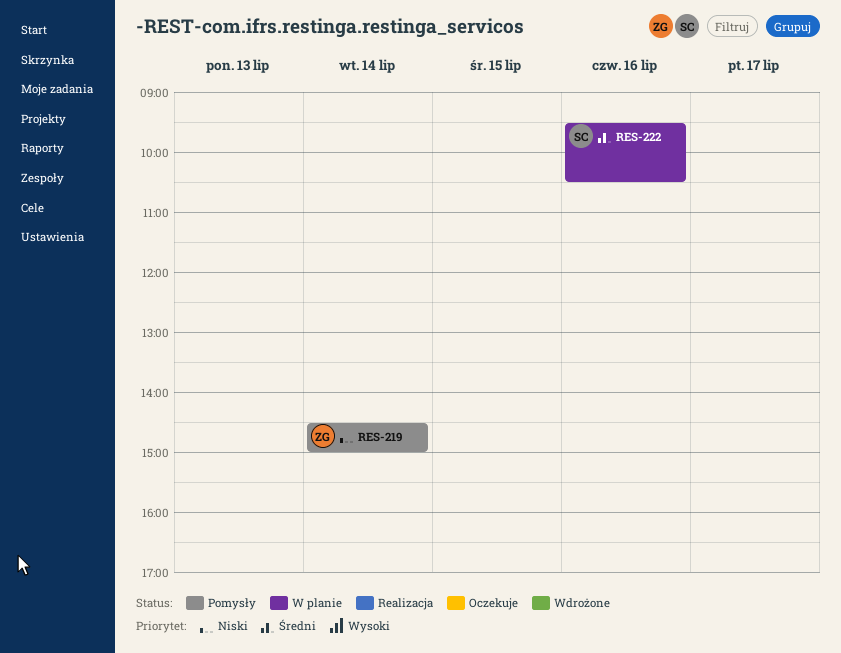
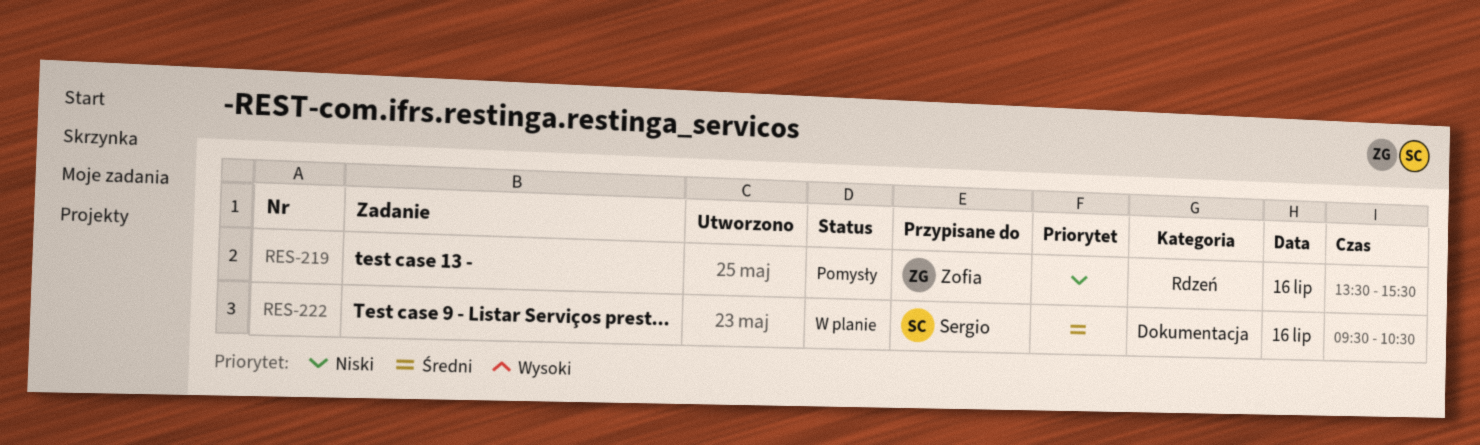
RES-219, day: Jul 14 -> Jul 16
RES-219, begins: 14:30 -> 13:30
RES-219, ends: 15:00 -> 15:30

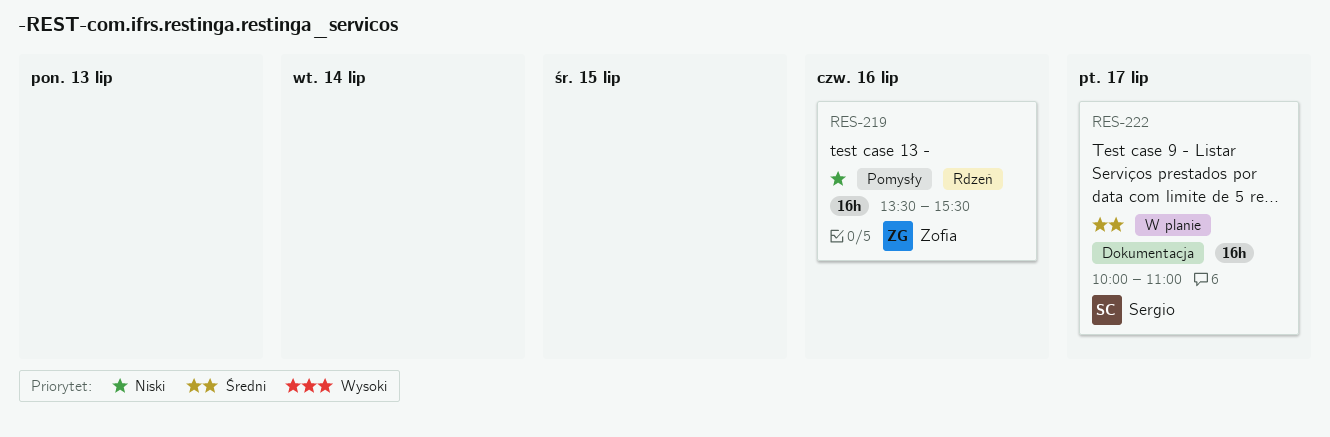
RES-222, day: Jul 16 -> Jul 17
RES-222, begins: 09:30 -> 10:00
RES-222, ends: 10:30 -> 11:00

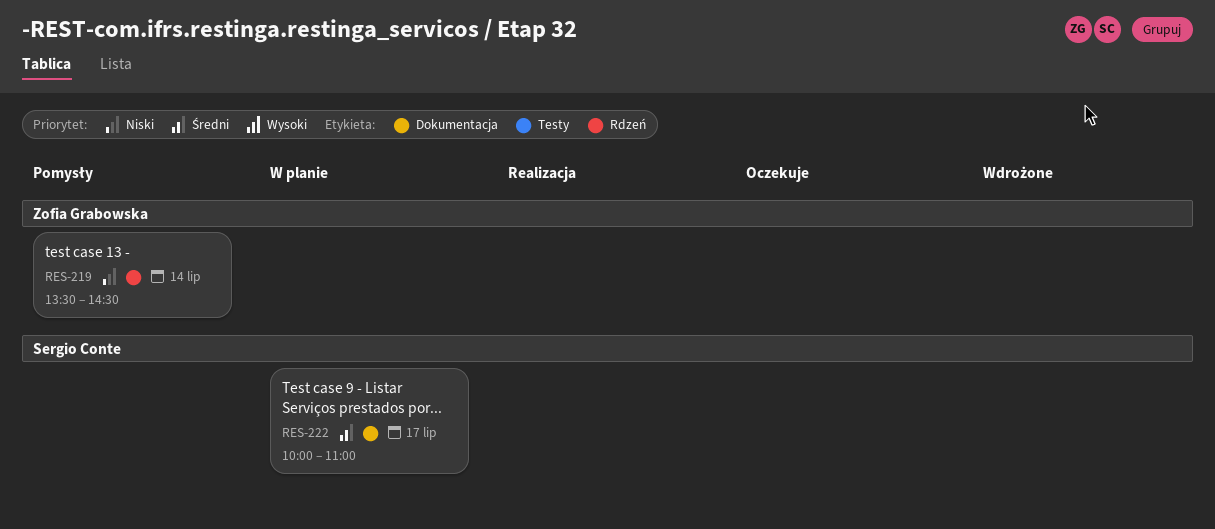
RES-219, day: Jul 16 -> Jul 14
RES-219, ends: 15:30 -> 14:30

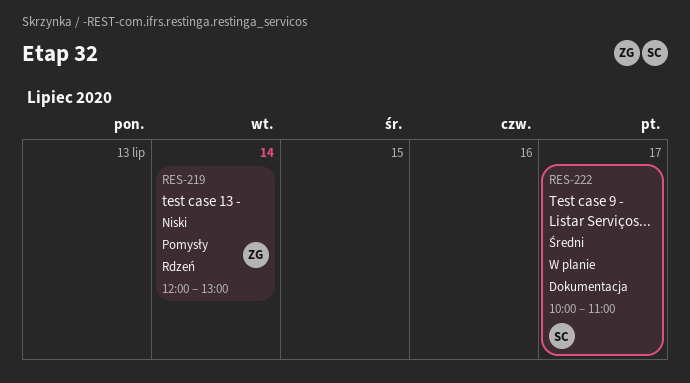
RES-219, begins: 13:30 -> 12:00
RES-219, ends: 14:30 -> 13:00

